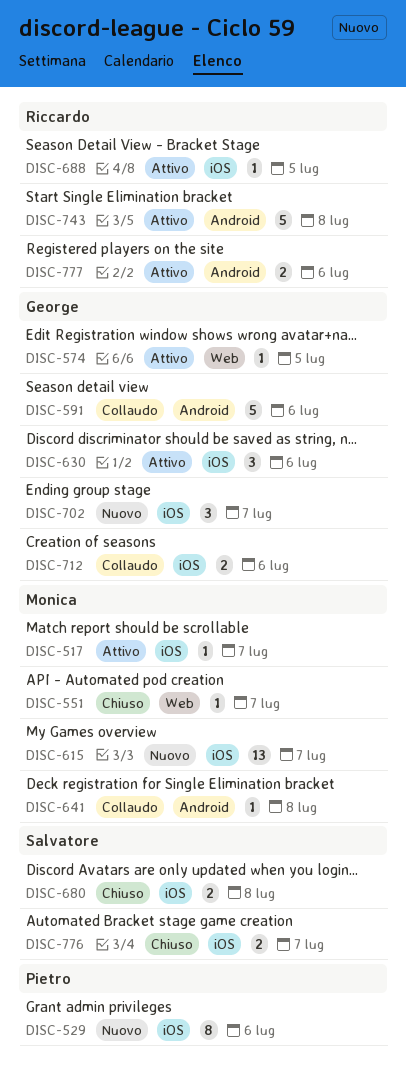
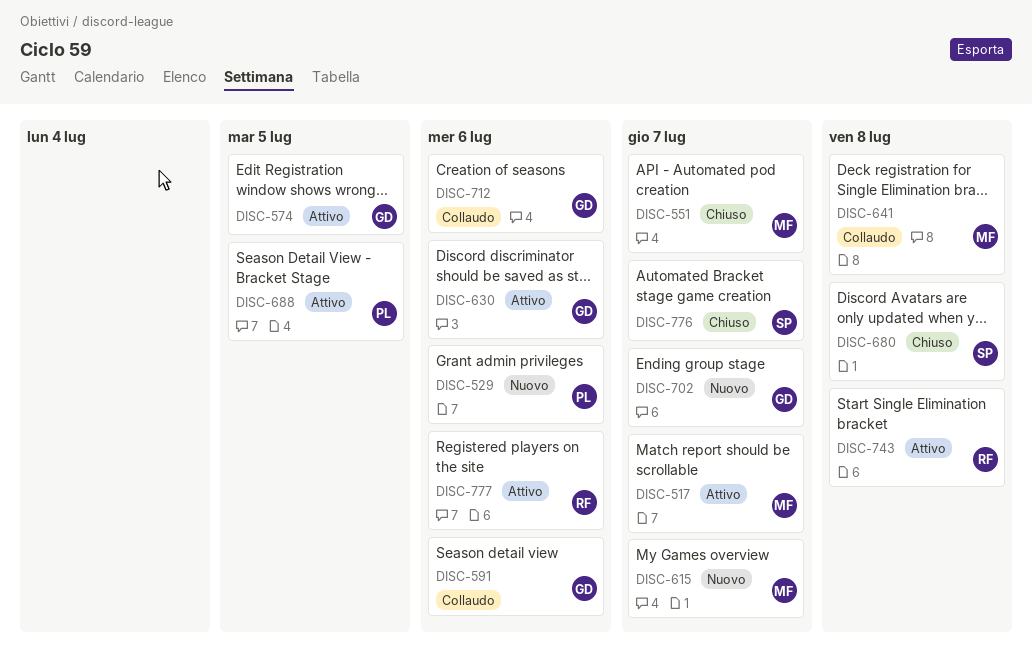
DISC-688, owner: Riccardo -> Pietro

